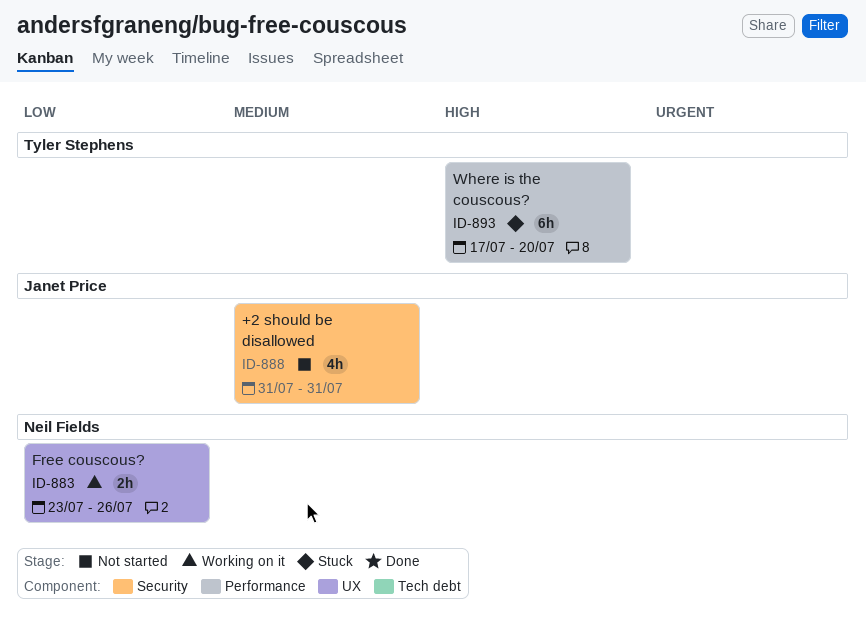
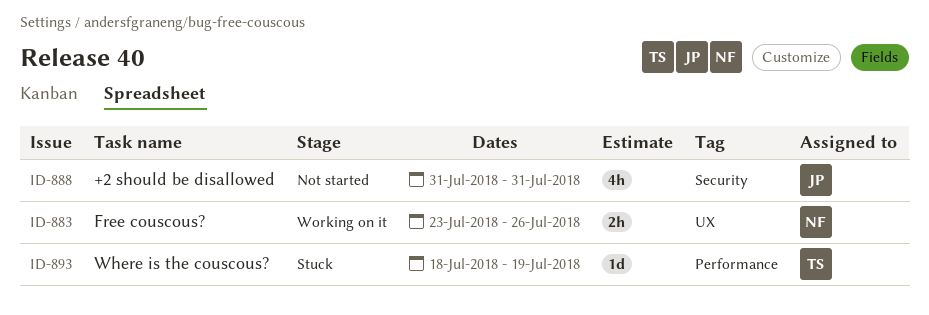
ID-893, estimate: 6h -> 1d
ID-893, start: Jul 17 -> Jul 18
ID-893, due: Jul 20 -> Jul 19

